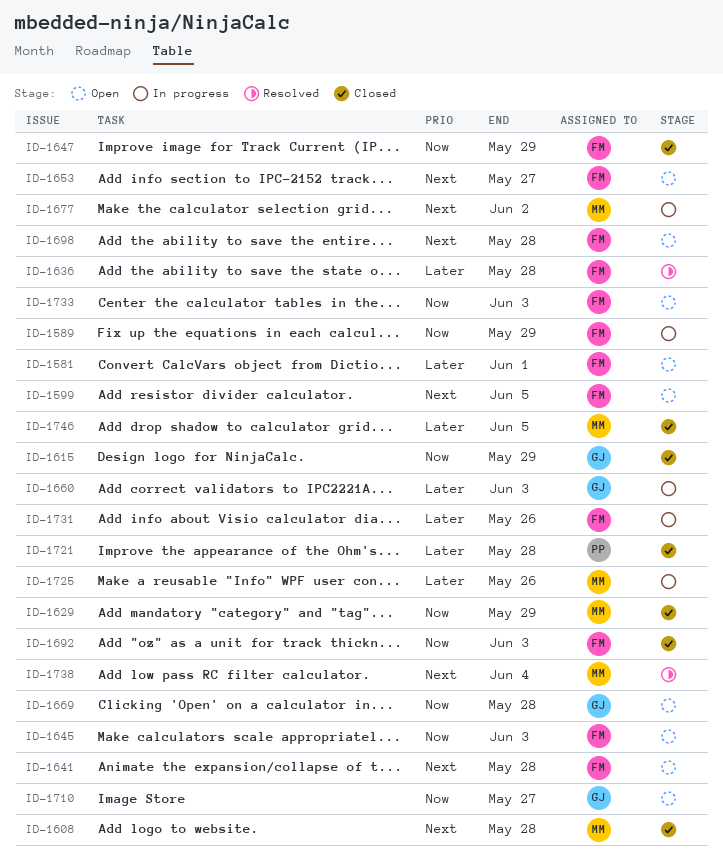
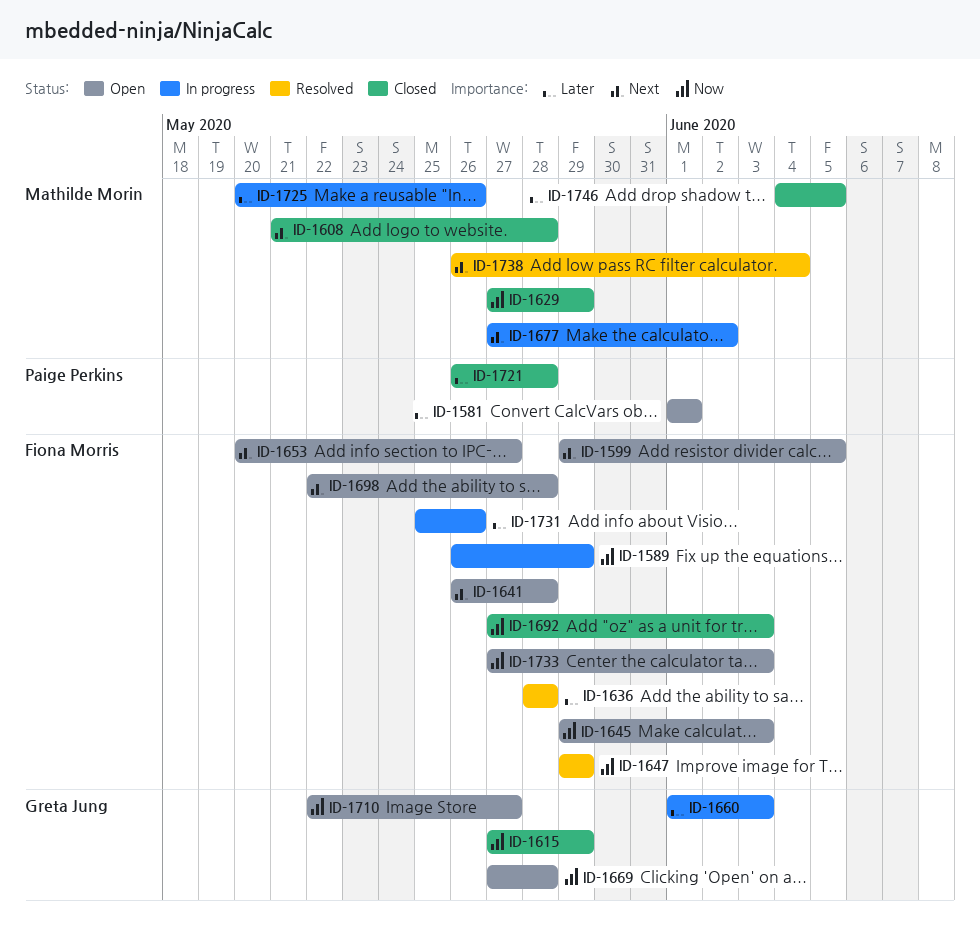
ID-1581, owner: Fiona Morris -> Paige Perkins
ID-1647, status: Closed -> Resolved

